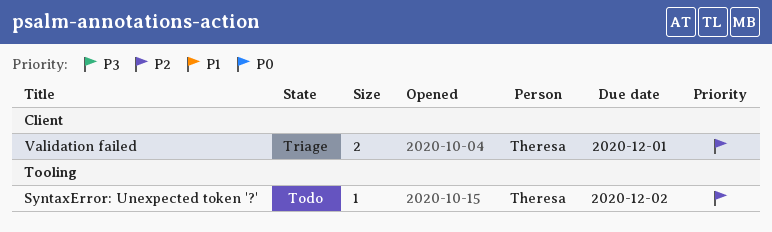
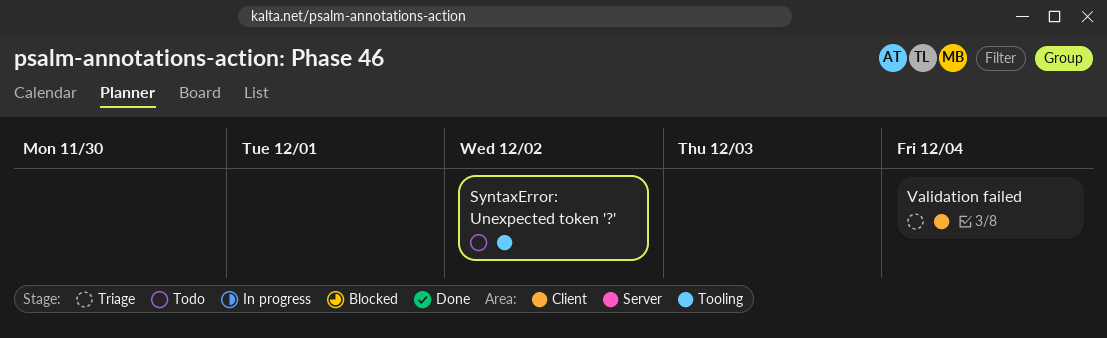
Validation failed, due: Dec 1 -> Dec 4

